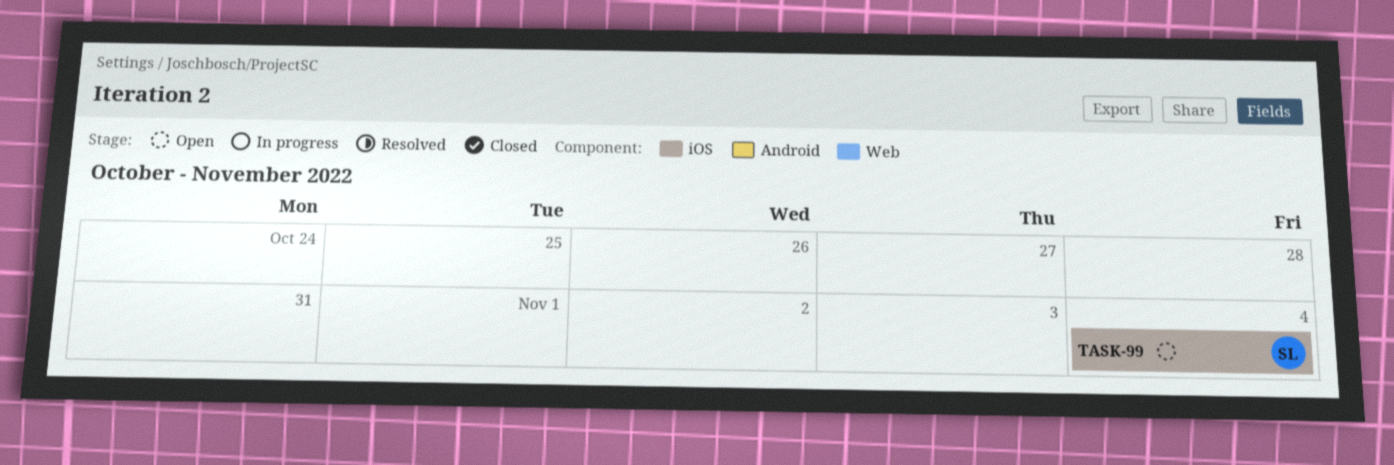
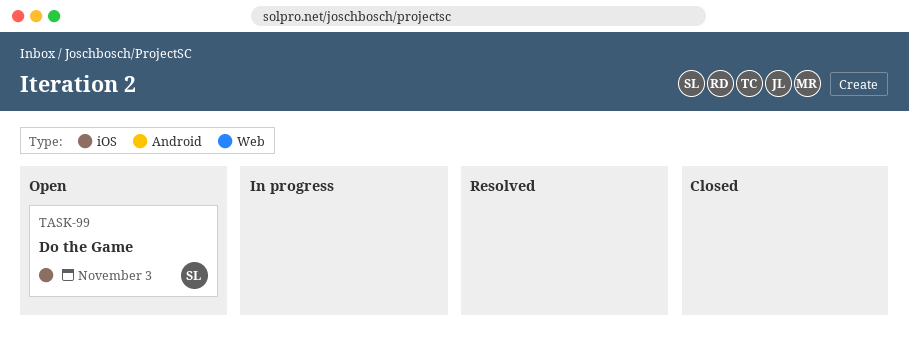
TASK-99, due: Nov 4 -> Nov 3

